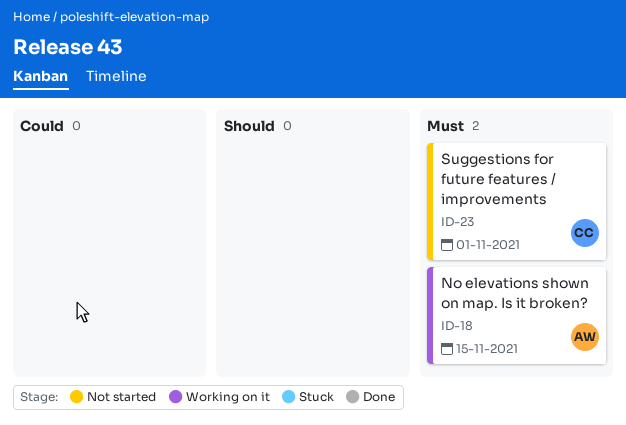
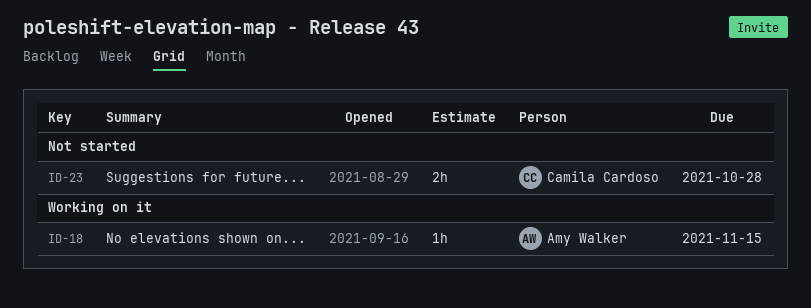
ID-23, due: Nov 1 -> Oct 28

